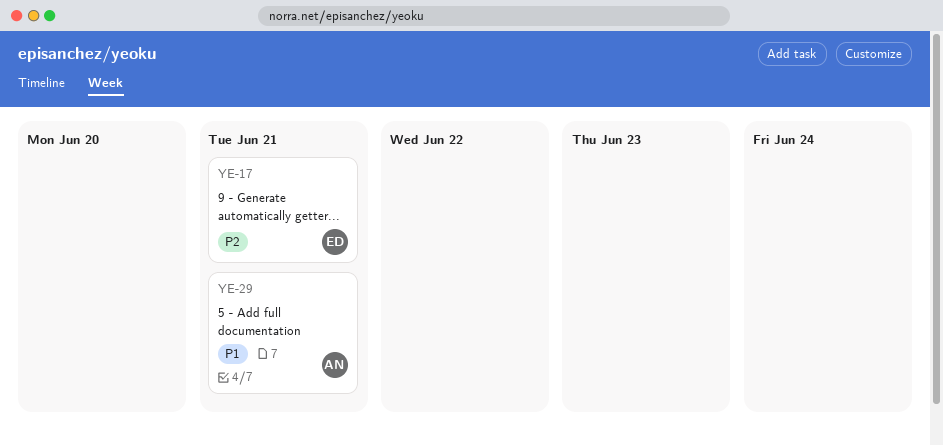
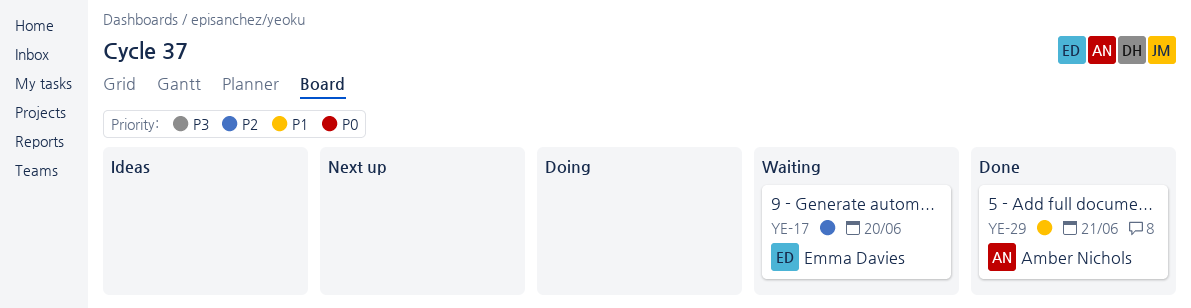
YE-17, due: Jun 21 -> Jun 20

